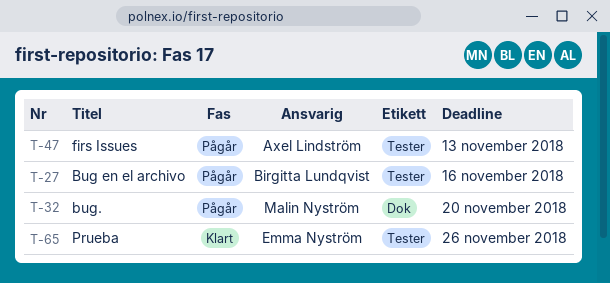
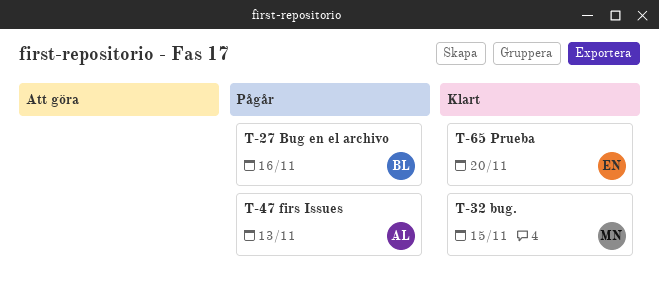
T-32, status: Pågår -> Klart
T-32, due: Nov 20 -> Nov 15
T-65, due: Nov 26 -> Nov 20

